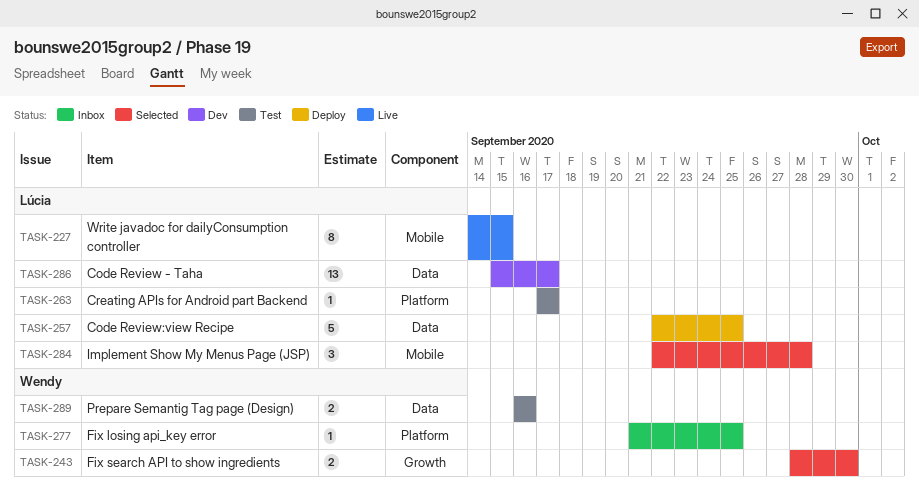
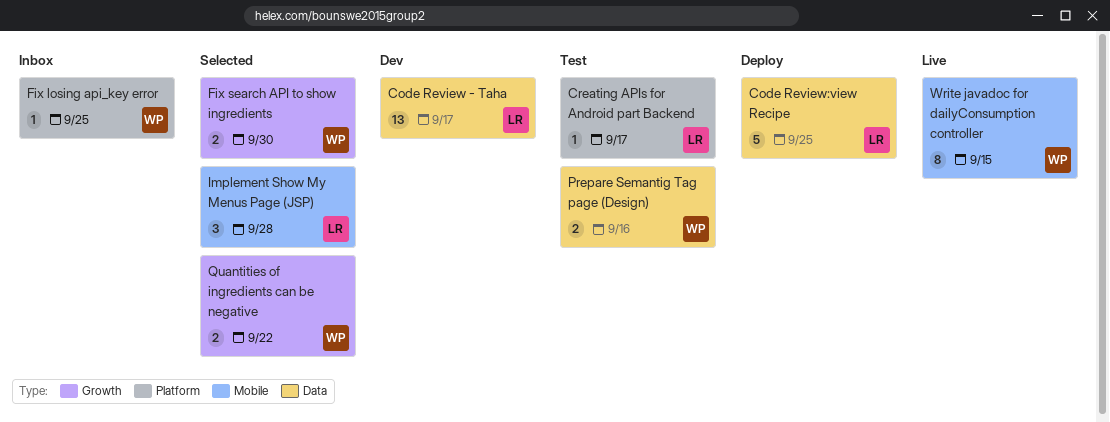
Quantities of ingredients can be negative: none -> present
Write javadoc for dailyConsumption controller, owner: Lúcia -> Wendy

